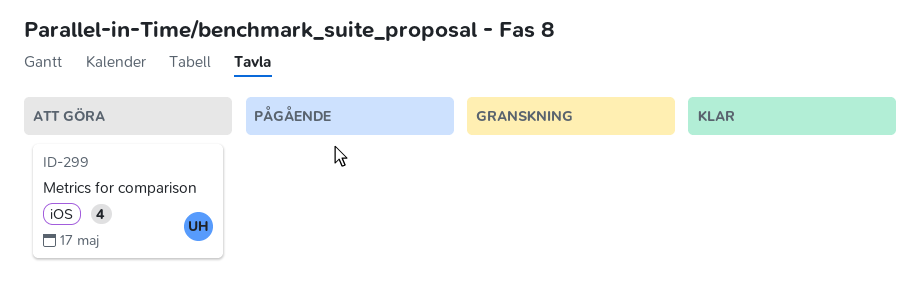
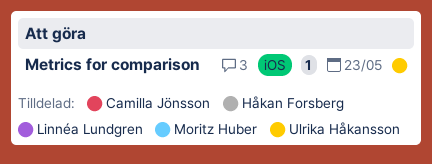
Metrics for comparison, estimate: 4 -> 1
Metrics for comparison, due: May 17 -> May 23

